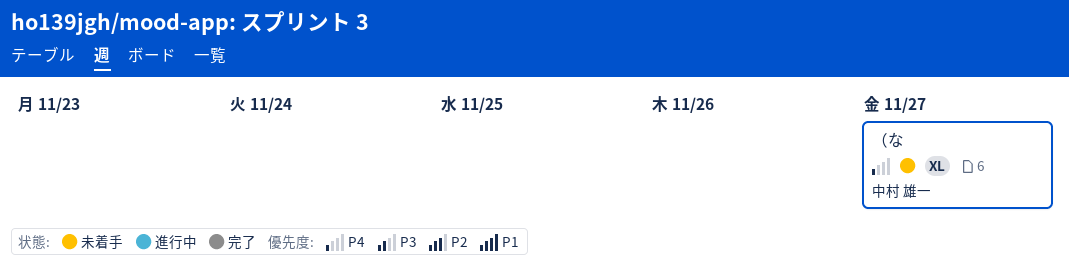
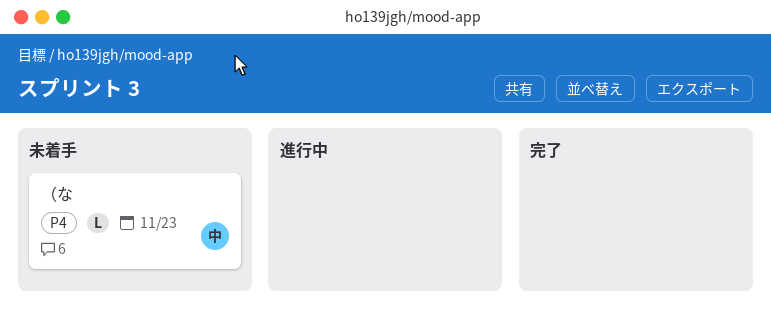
（な, estimate: XL -> L
（な, due: Nov 27 -> Nov 23

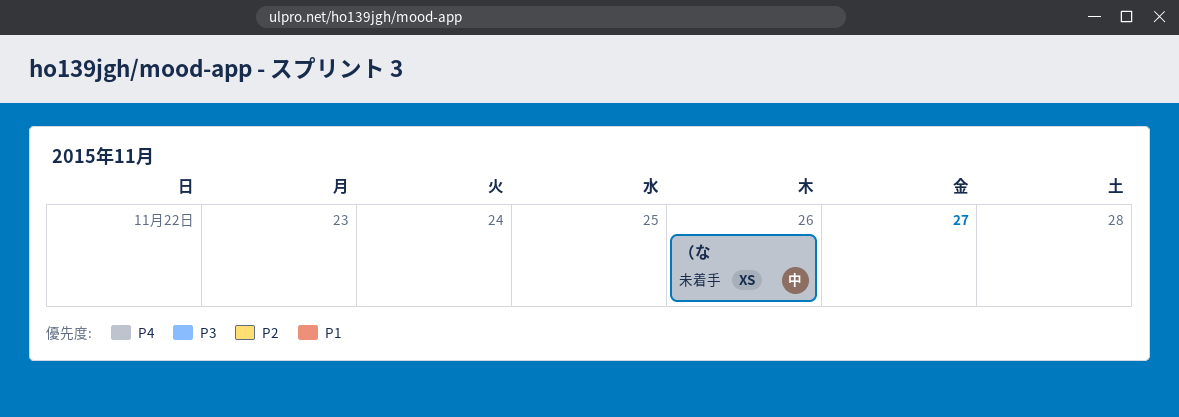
（な, estimate: L -> XS
（な, due: Nov 23 -> Nov 26

